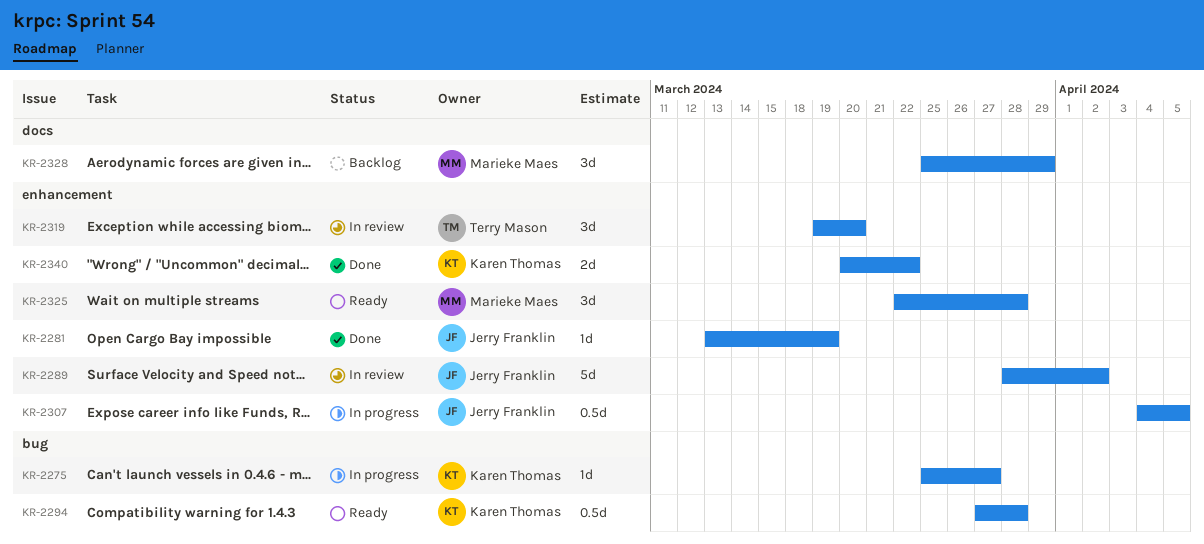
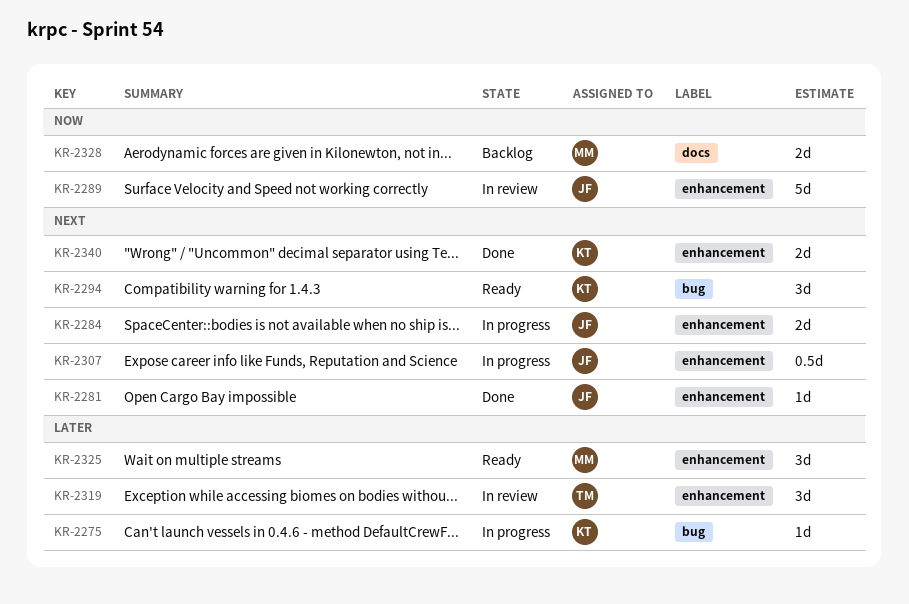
KR-2284: none -> present
KR-2294, estimate: 0.5d -> 3d
KR-2328, estimate: 3d -> 2d

